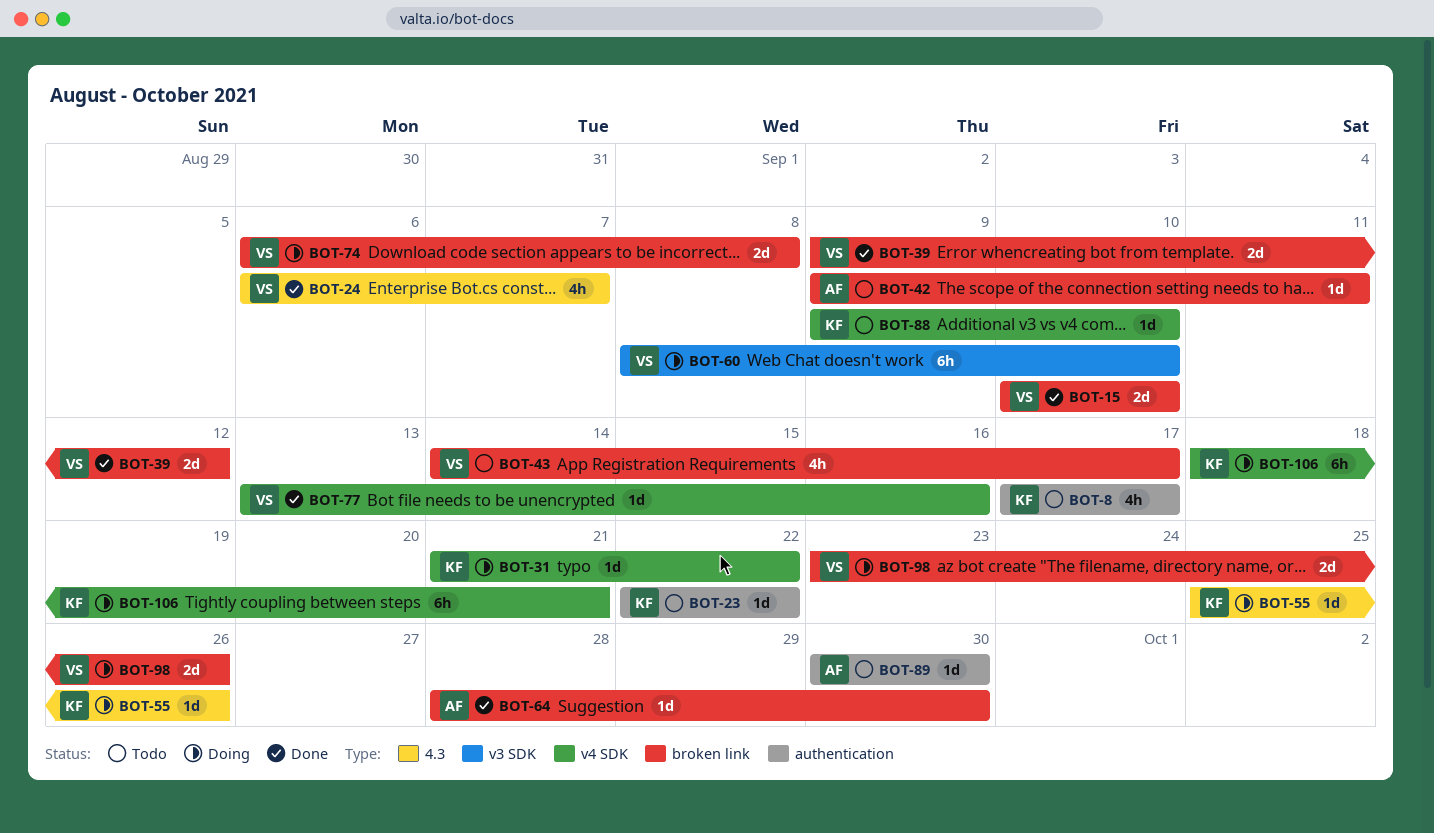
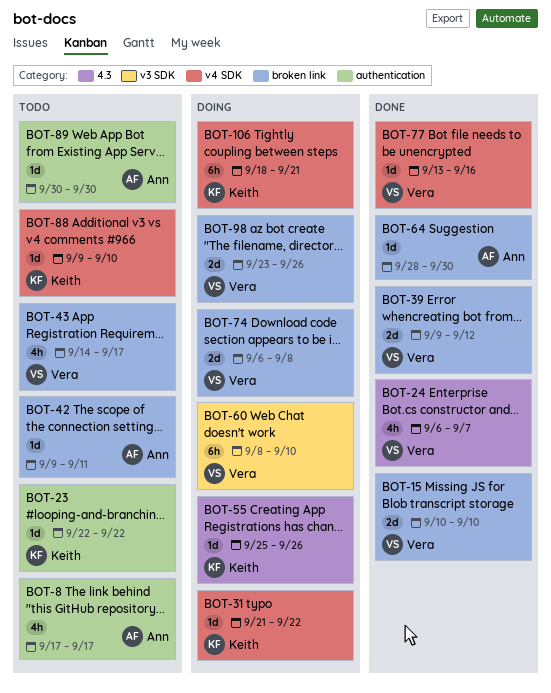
BOT-8, owner: Keith -> Ann

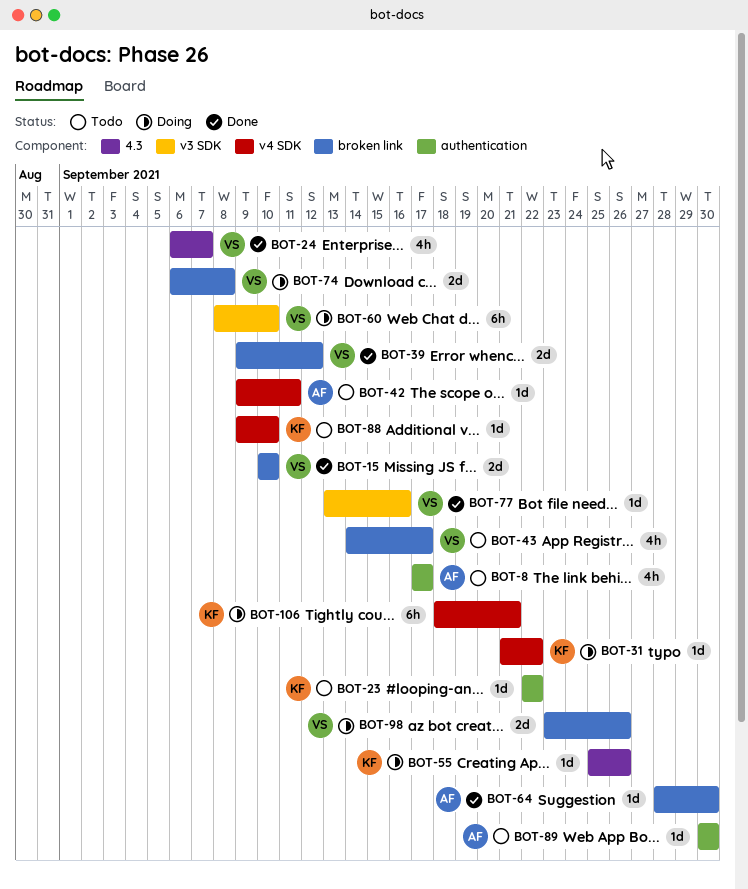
BOT-42, label: broken link -> v4 SDK
BOT-77, label: v4 SDK -> v3 SDK

